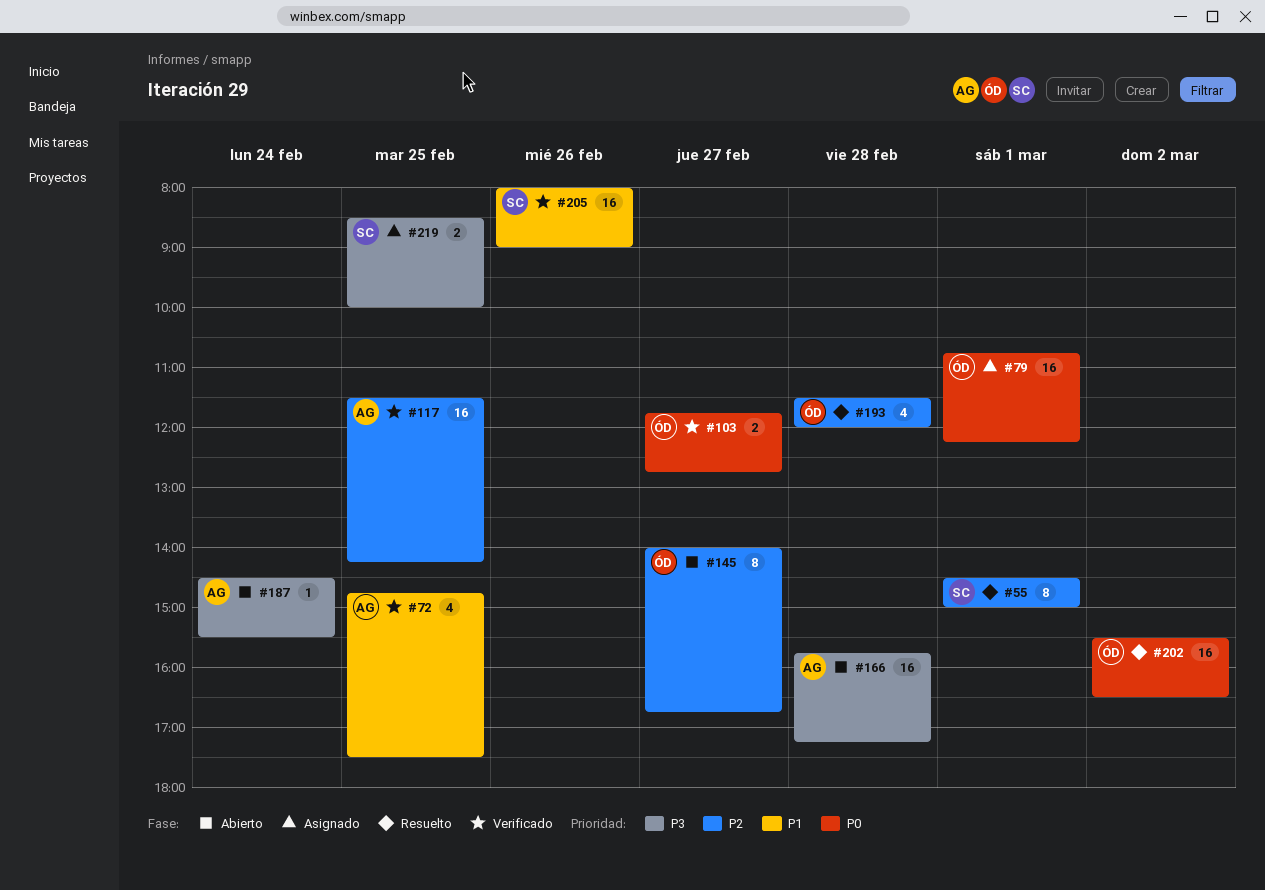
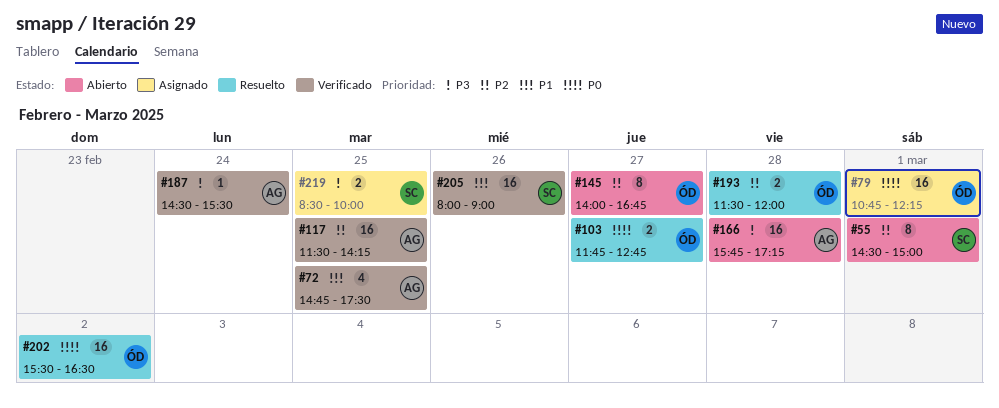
#55, status: Resuelto -> Abierto
#103, status: Verificado -> Resuelto
#187, status: Abierto -> Verificado
#193, estimate: 4 -> 2

